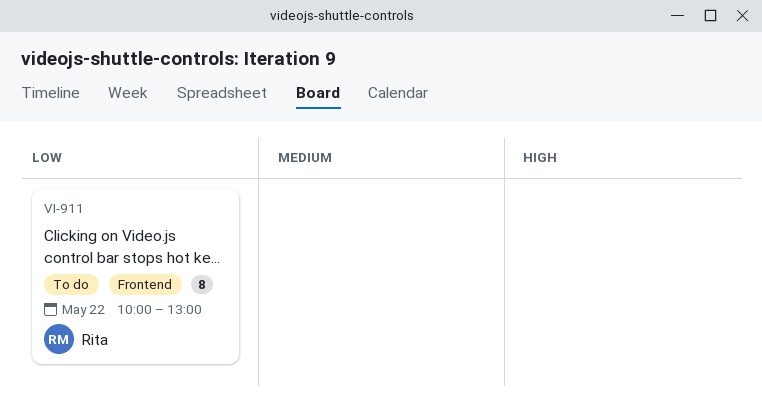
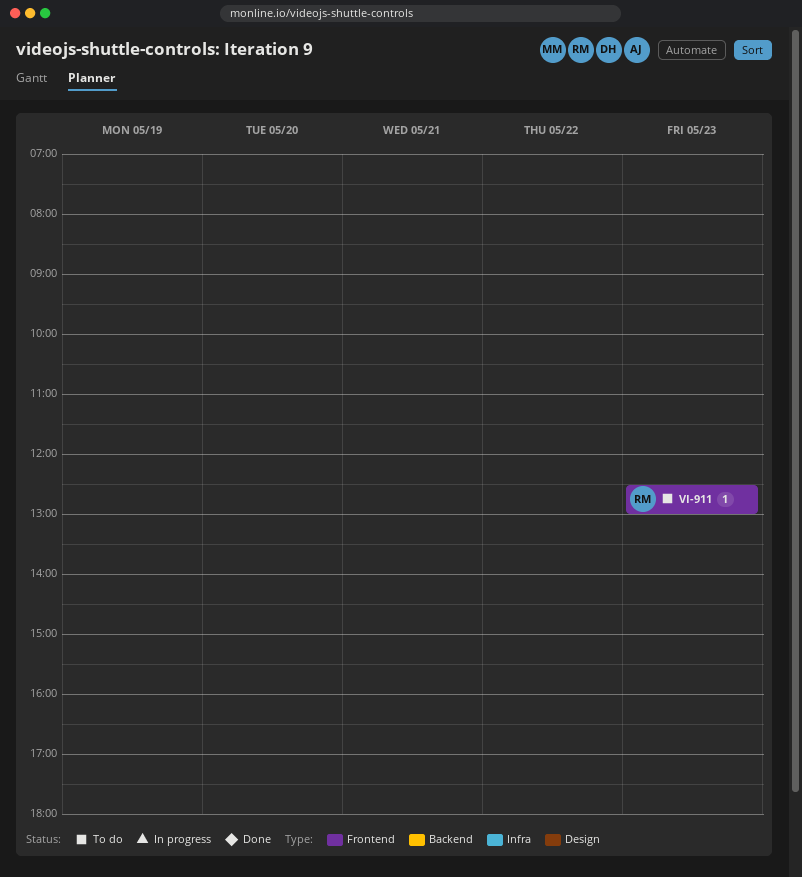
VI-911, estimate: 8 -> 1
VI-911, day: May 22 -> May 23
VI-911, begins: 10:00 -> 12:30

